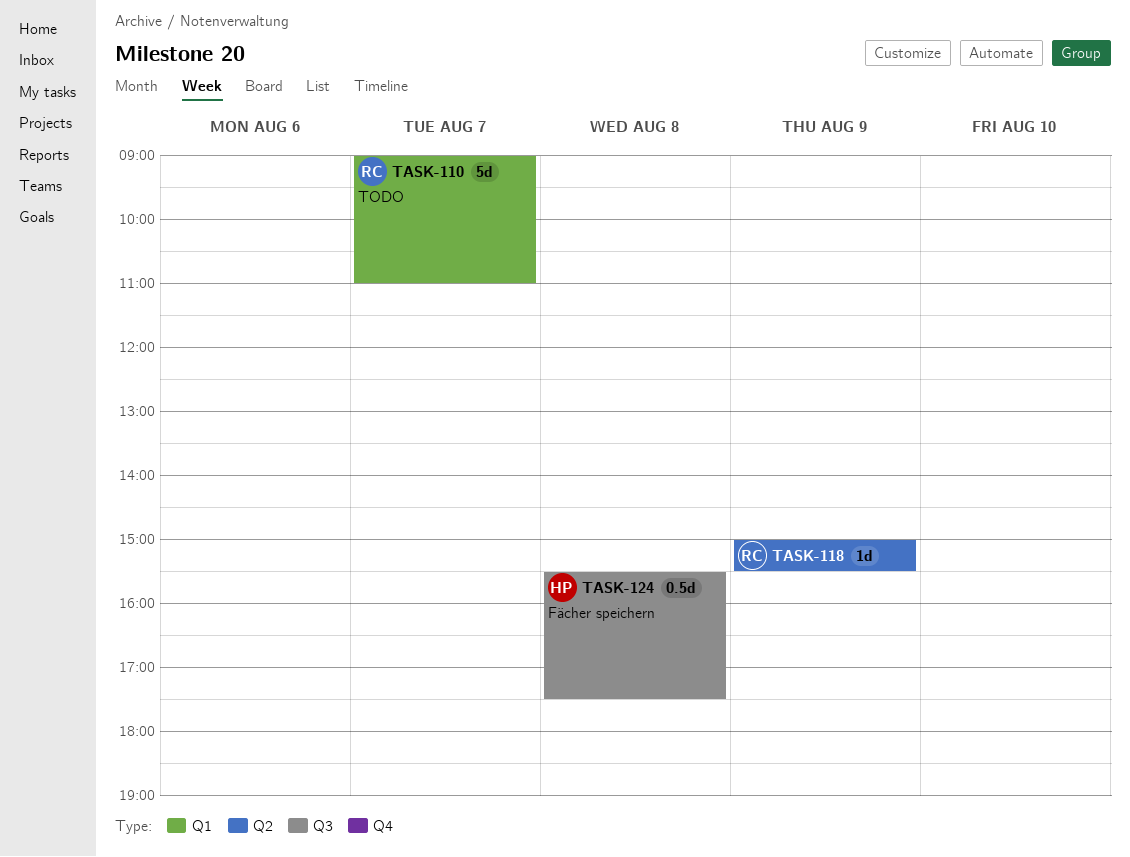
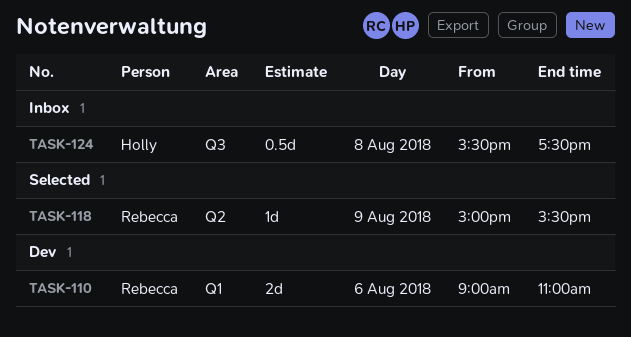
TASK-110, estimate: 5d -> 2d
TASK-110, day: Aug 7 -> Aug 6

